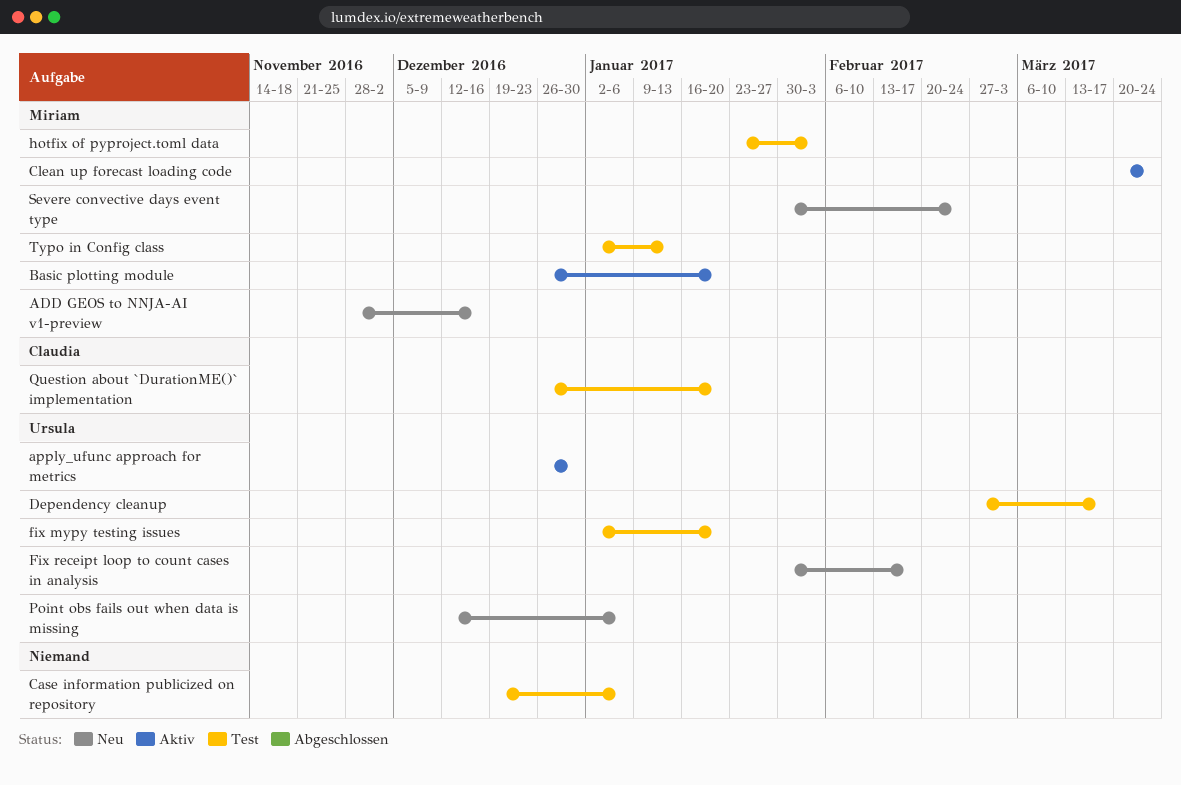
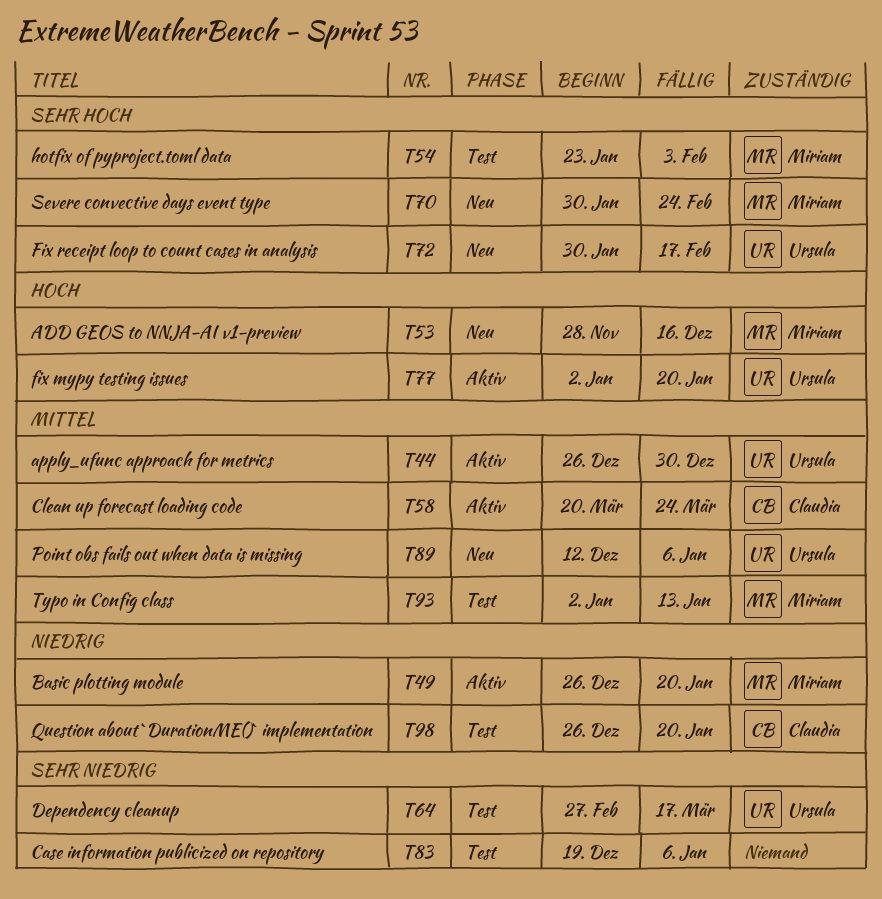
Clean up forecast loading code, owner: Miriam -> Claudia
fix mypy testing issues, status: Test -> Aktiv

